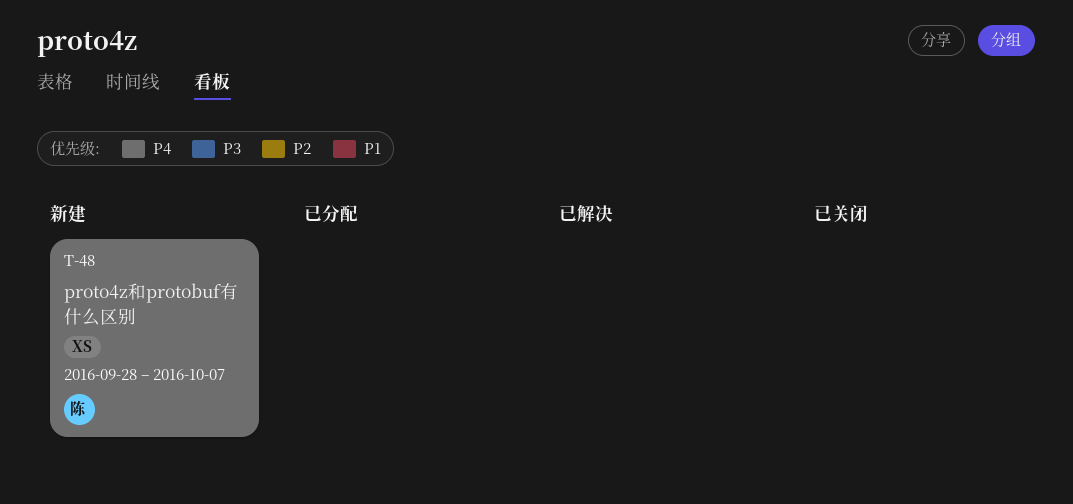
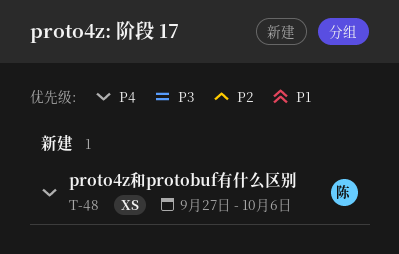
T-48, start: Sep 28 -> Sep 27
T-48, due: Oct 7 -> Oct 6

